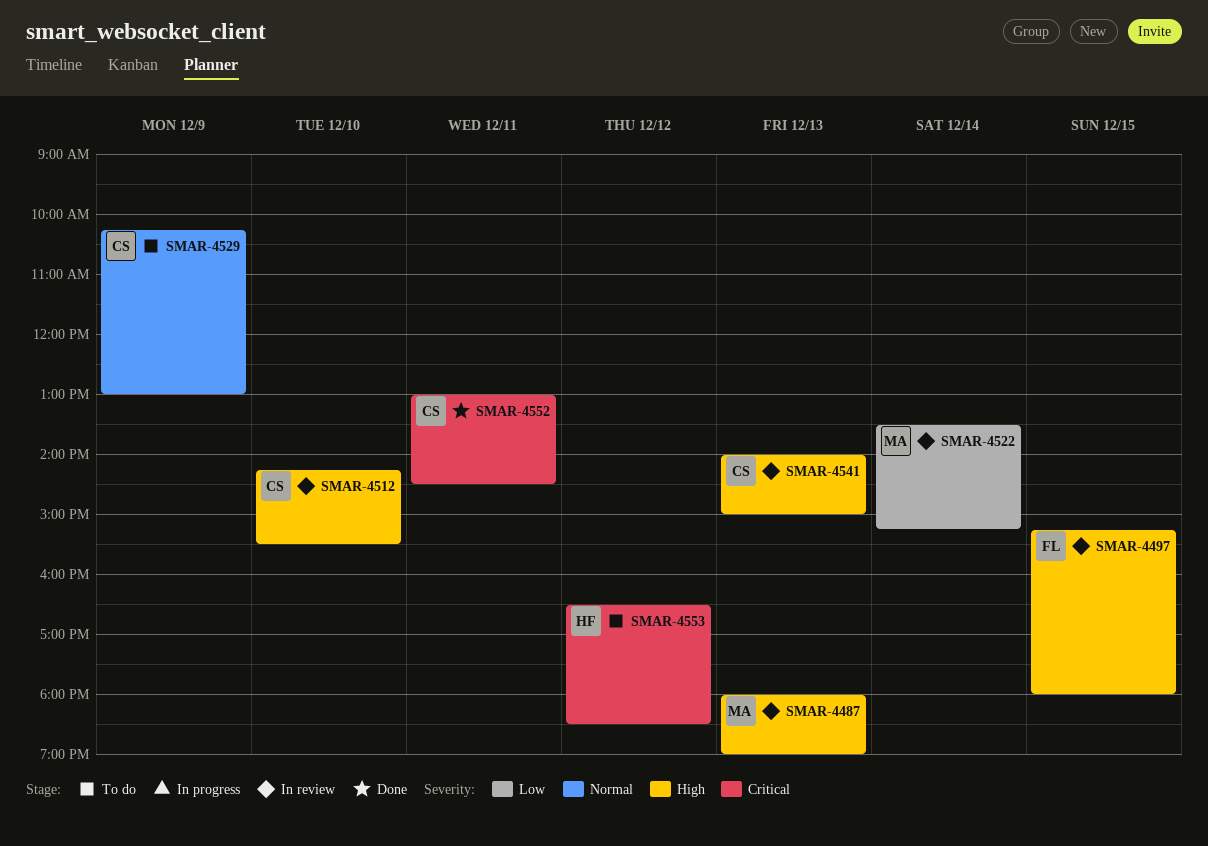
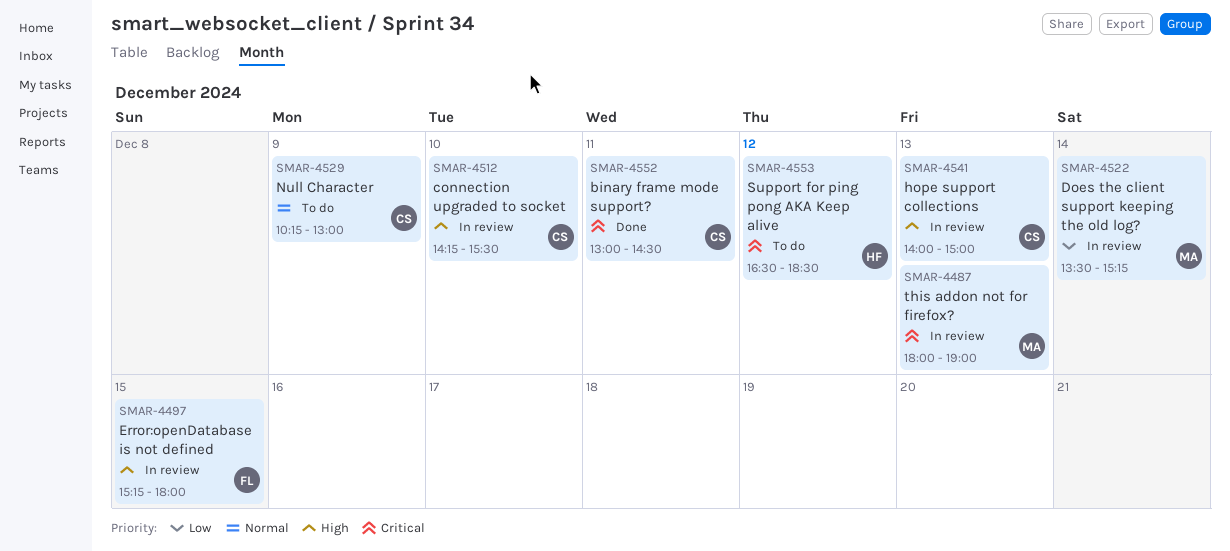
SMAR-4487, priority: High -> Critical

